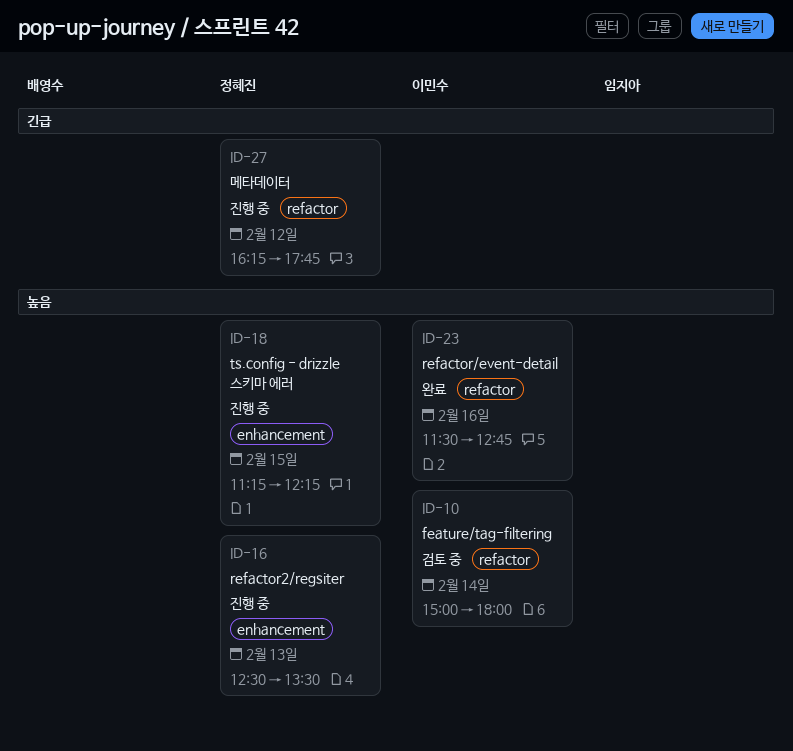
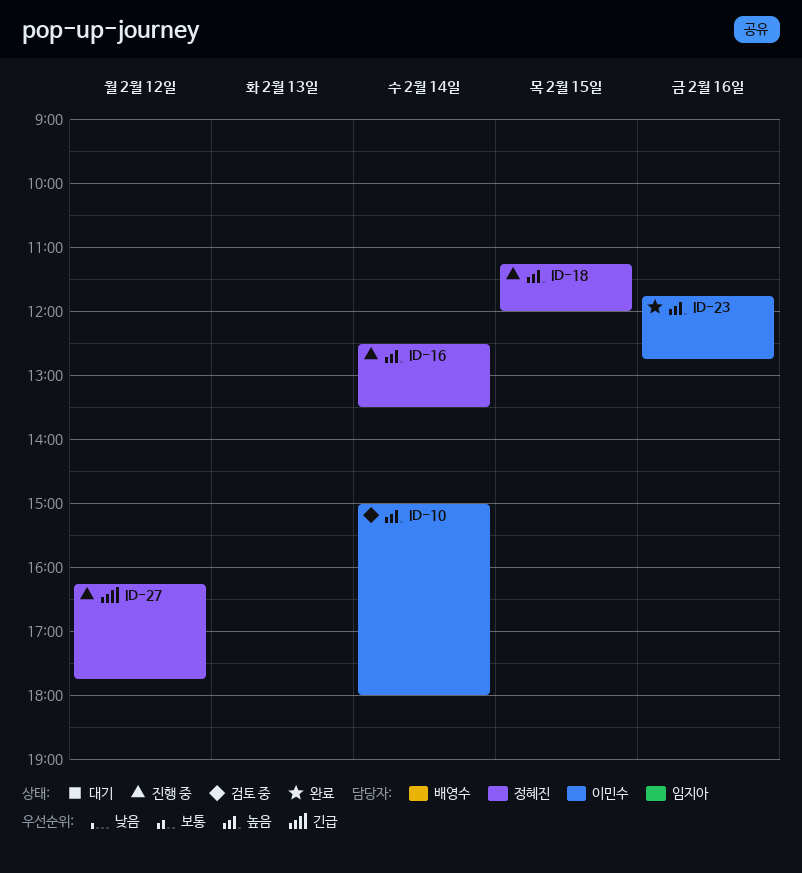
ID-16, day: Feb 13 -> Feb 14
ID-18, ends: 12:15 -> 12:00
ID-23, begins: 11:30 -> 11:45

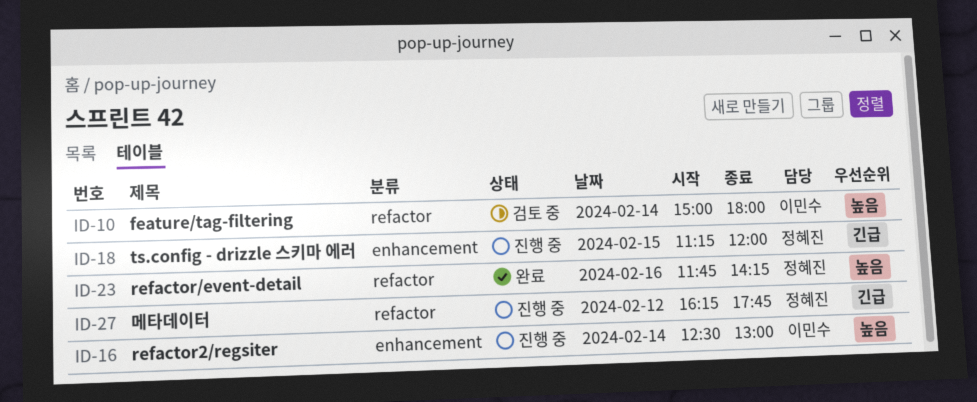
ID-16, owner: 정혜진 -> 이민수
ID-16, ends: 13:30 -> 13:00
ID-18, priority: 높음 -> 긴급
ID-23, owner: 이민수 -> 정혜진
ID-23, ends: 12:45 -> 14:15

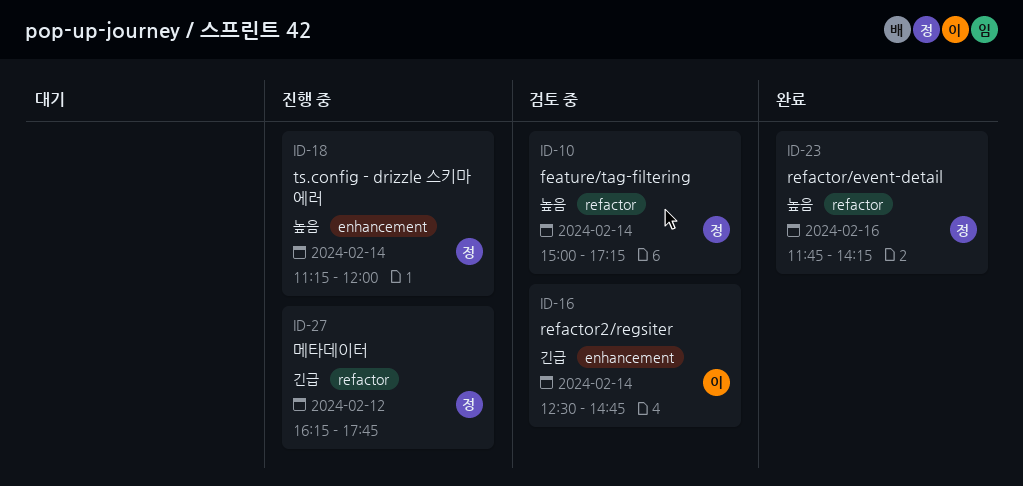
ID-10, owner: 이민수 -> 정혜진
ID-10, ends: 18:00 -> 17:15
ID-16, status: 진행 중 -> 검토 중
ID-16, priority: 높음 -> 긴급
ID-16, ends: 13:00 -> 14:45
ID-18, priority: 긴급 -> 높음
ID-18, day: Feb 15 -> Feb 14

